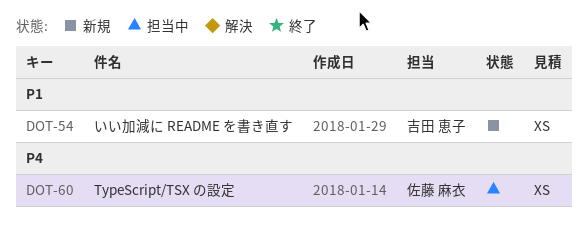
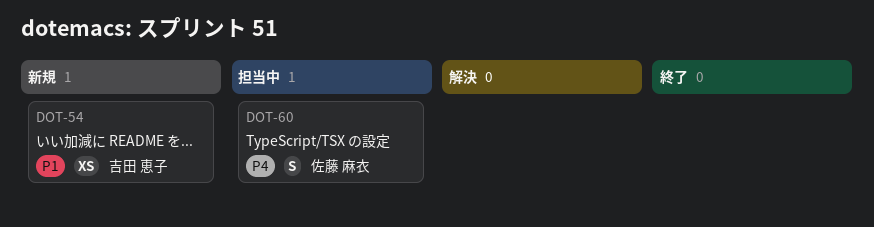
DOT-60, estimate: XS -> S

